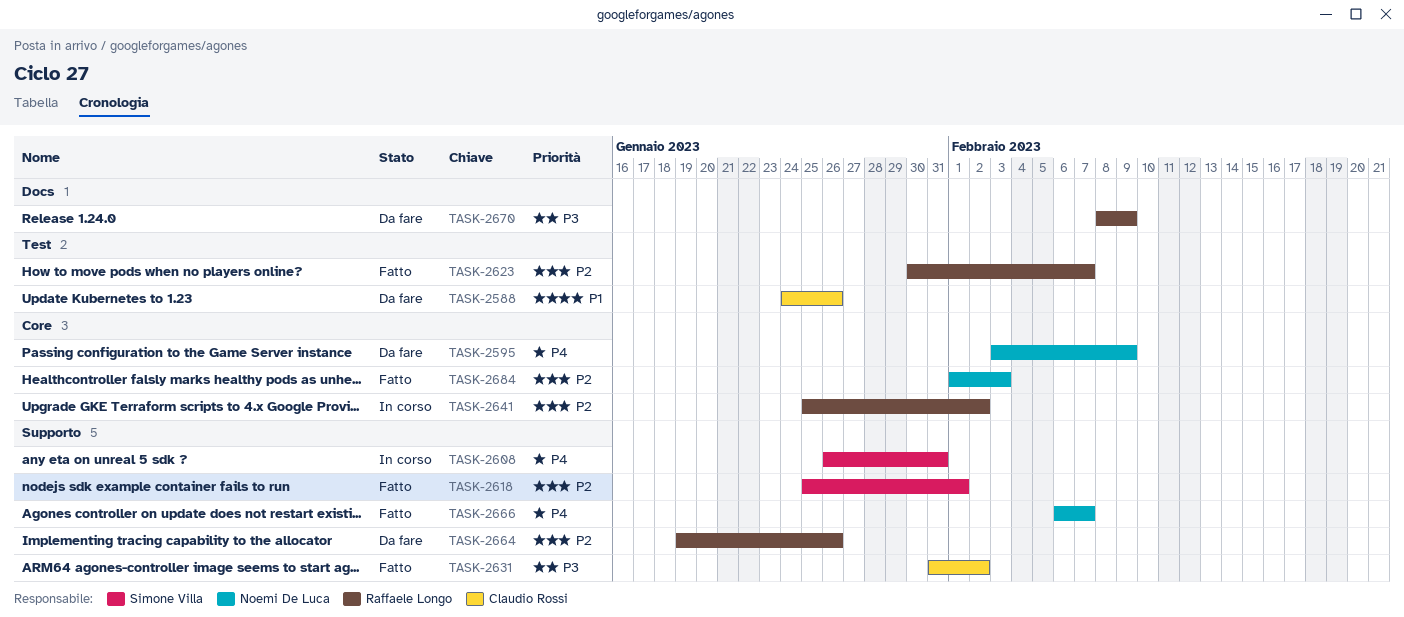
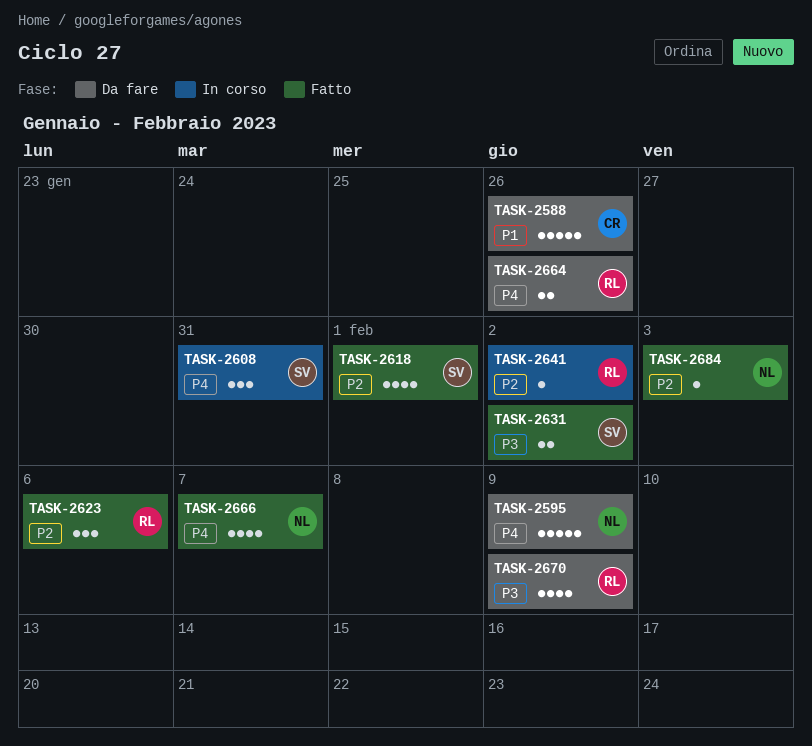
TASK-2623, due: Feb 7 -> Feb 6
TASK-2631, owner: Claudio Rossi -> Simone Villa
TASK-2664, priority: P2 -> P4

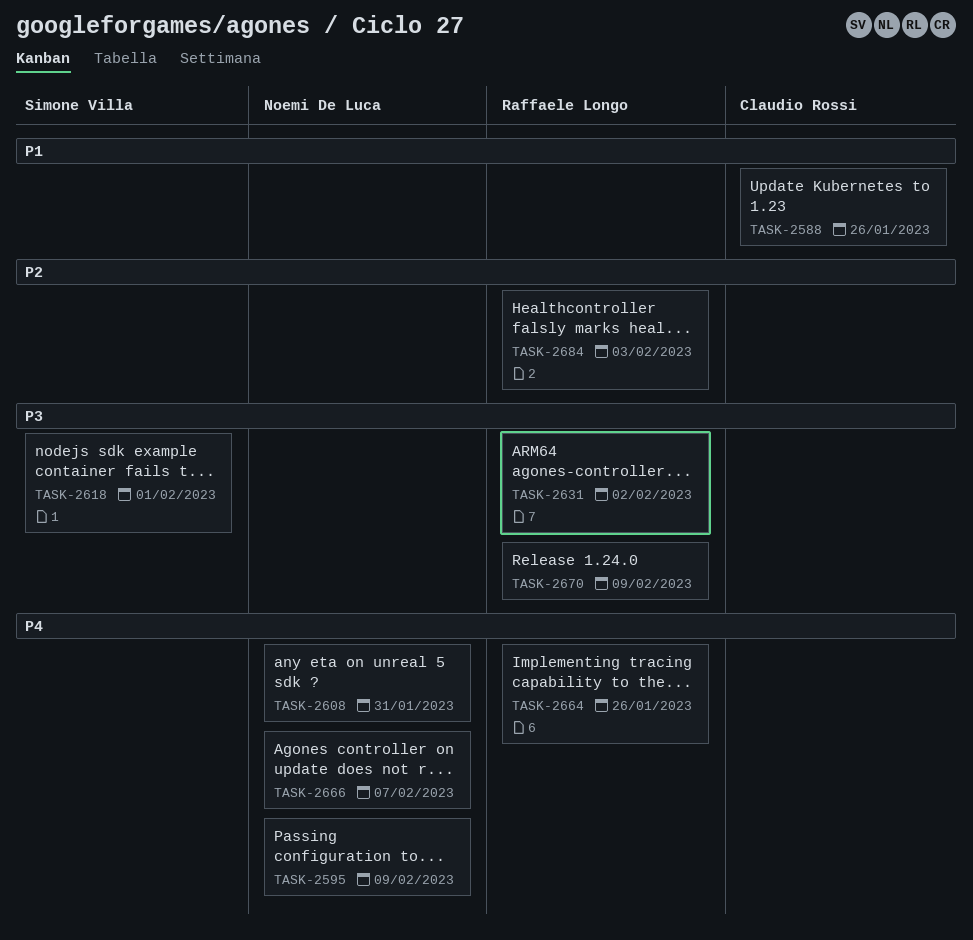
TASK-2608, owner: Simone Villa -> Noemi De Luca
TASK-2618, priority: P2 -> P3
TASK-2623: present -> none
TASK-2631, owner: Simone Villa -> Raffaele Longo
TASK-2641: present -> none
TASK-2684, owner: Noemi De Luca -> Raffaele Longo

